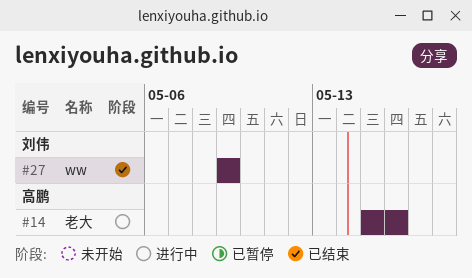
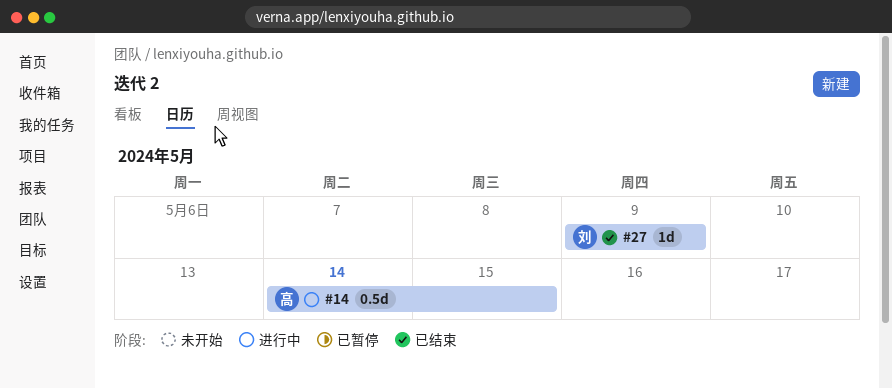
#14, start: May 15 -> May 14
#14, due: May 16 -> May 15

